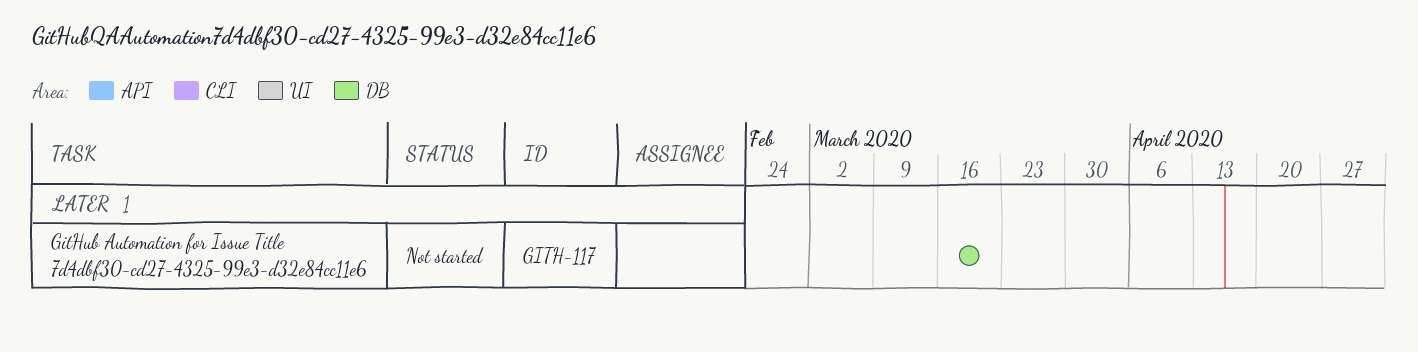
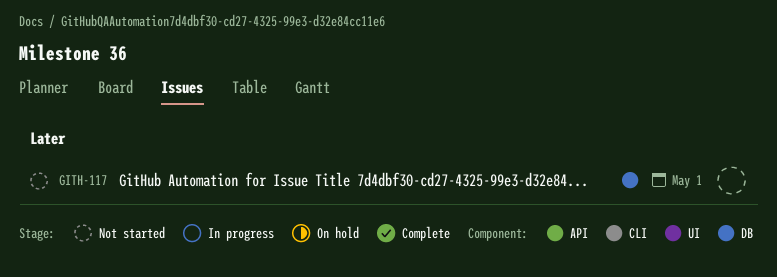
GITH-117, due: Mar 20 -> May 1

